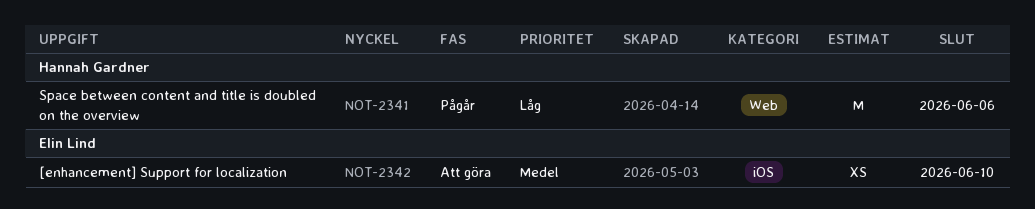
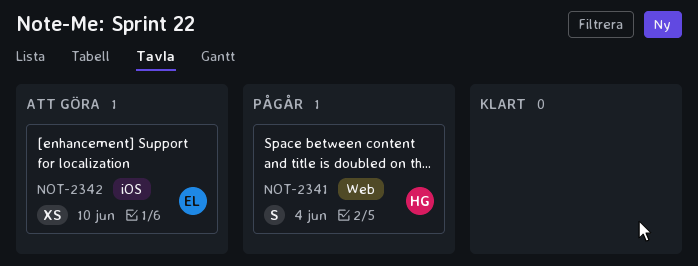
NOT-2341, estimate: M -> S
NOT-2341, due: Jun 6 -> Jun 4

